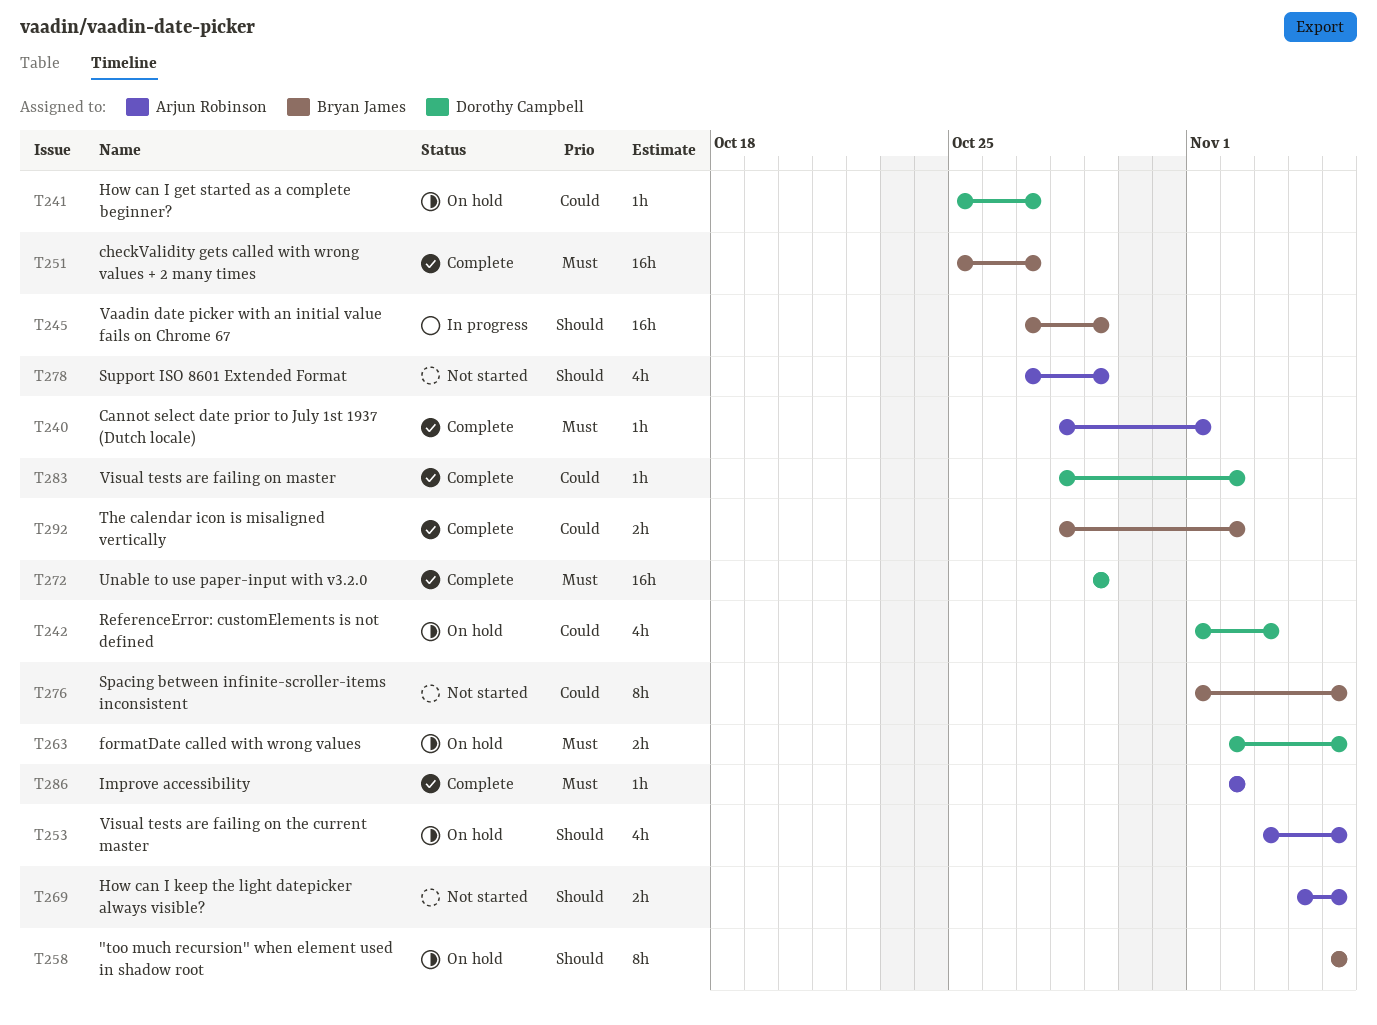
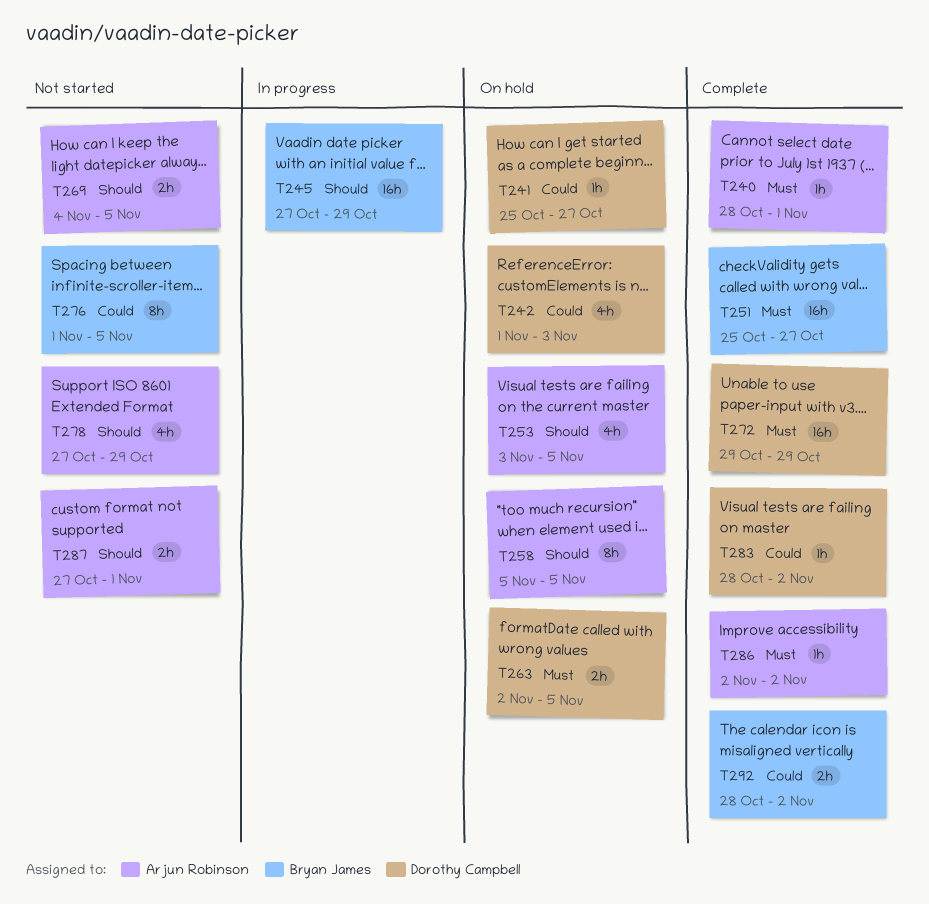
T258, owner: Bryan James -> Arjun Robinson
T287: none -> present

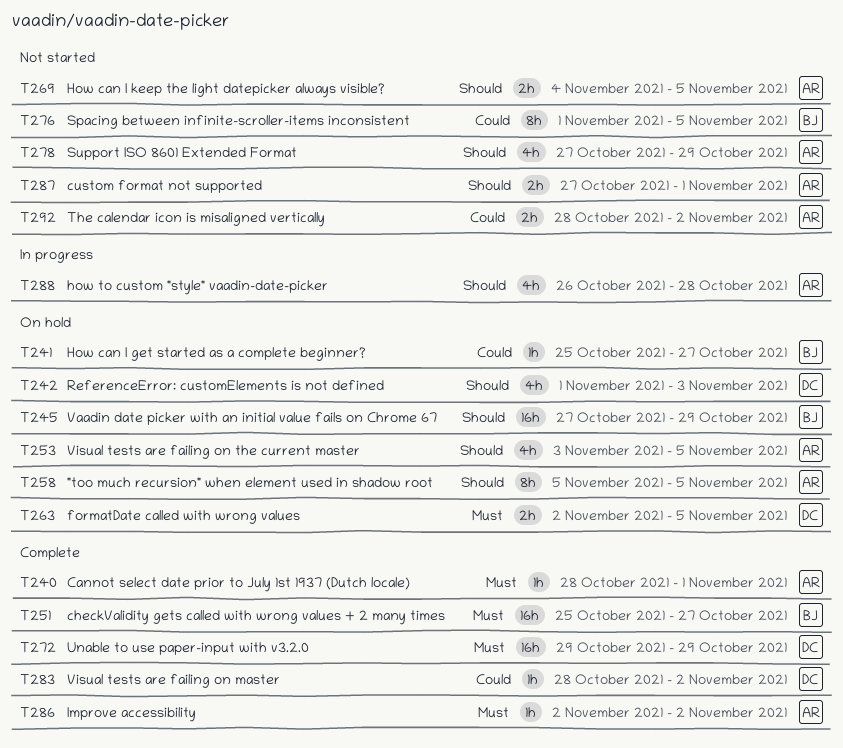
T241, owner: Dorothy Campbell -> Bryan James
T242, priority: Could -> Should
T245, status: In progress -> On hold
T288: none -> present
T292, status: Complete -> Not started
T292, owner: Bryan James -> Arjun Robinson

